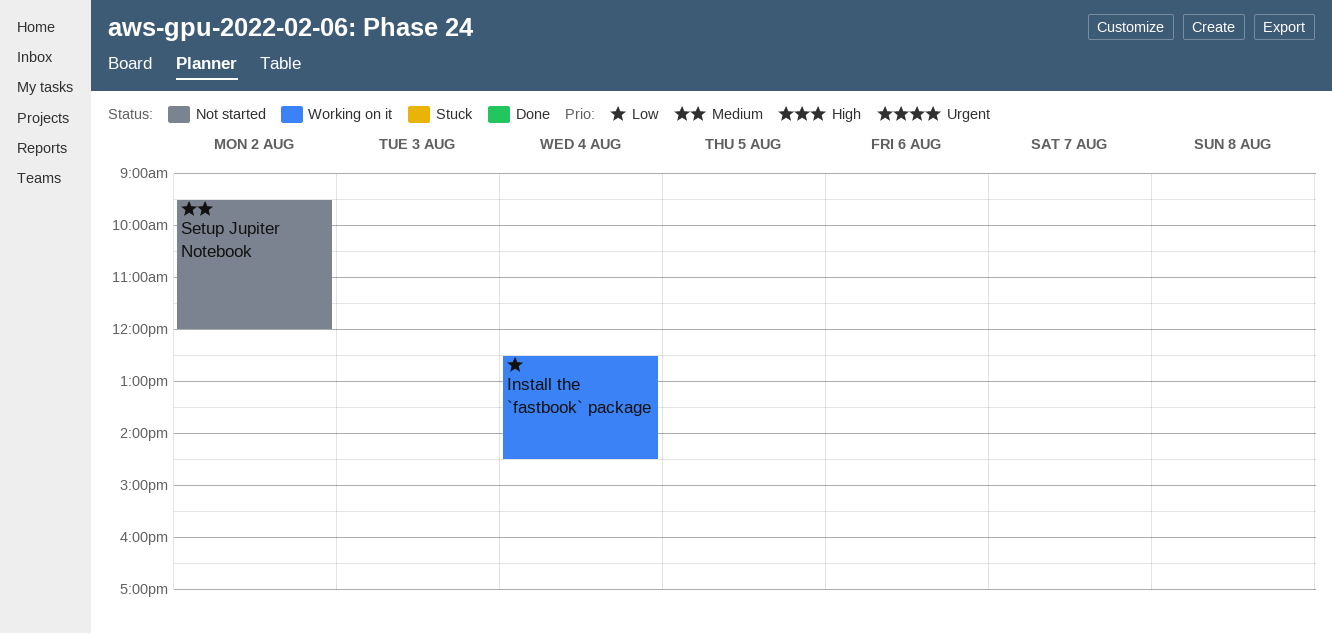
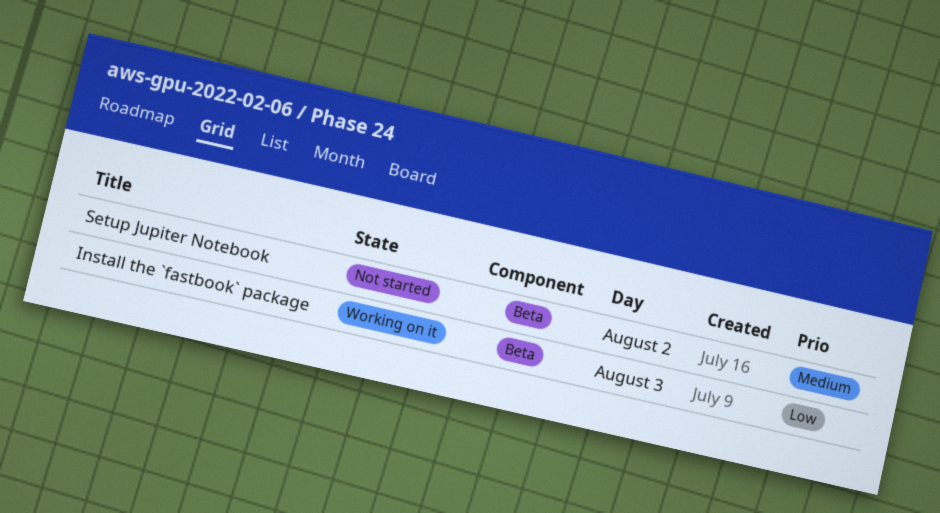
Install the `fastbook` package, day: Aug 4 -> Aug 3

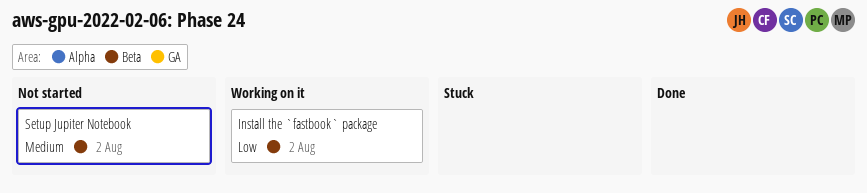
Install the `fastbook` package, day: Aug 3 -> Aug 2

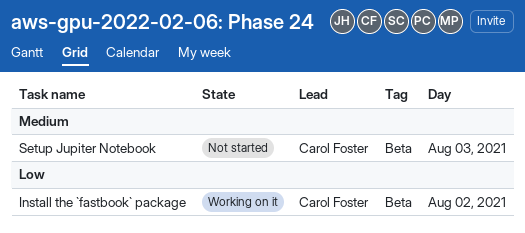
Setup Jupiter Notebook, day: Aug 2 -> Aug 3

